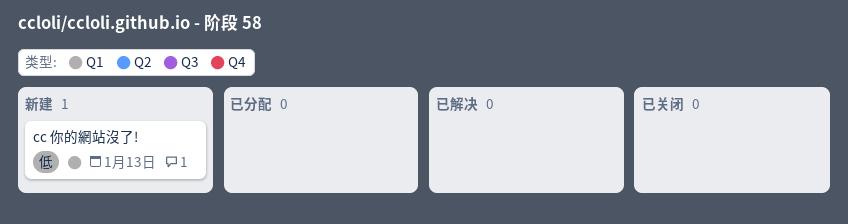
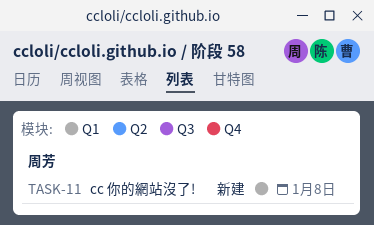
cc 你的網站沒了!, due: Jan 13 -> Jan 8

